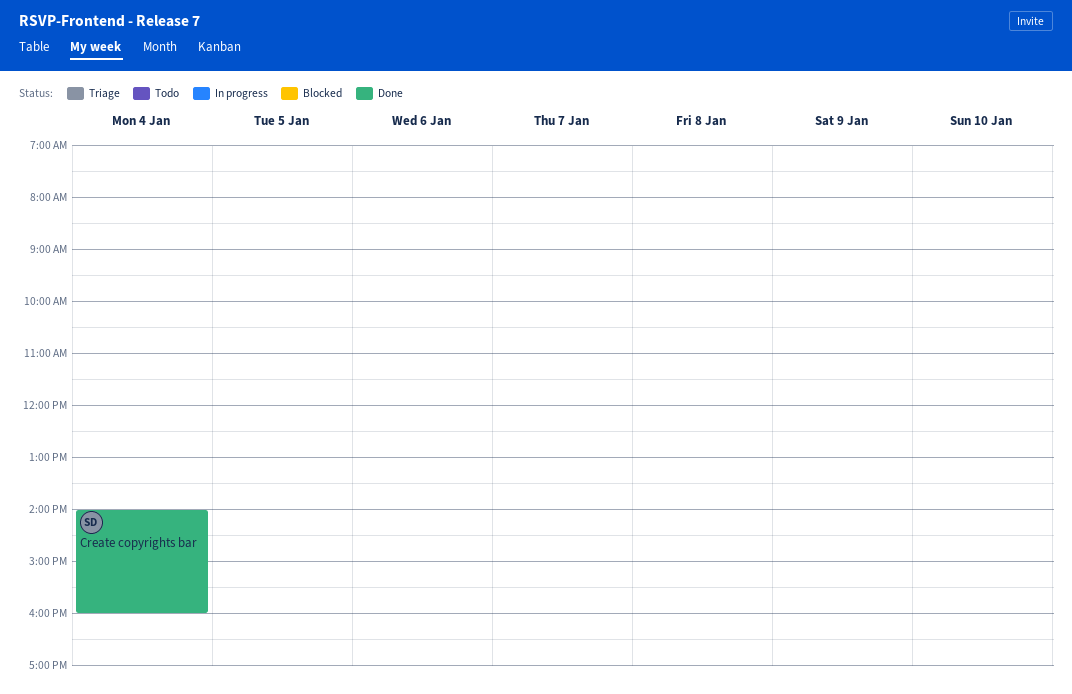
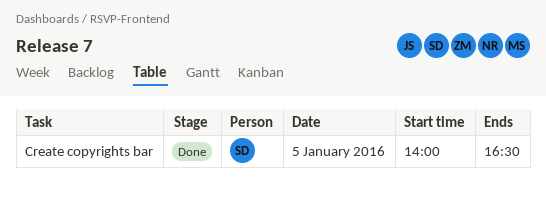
Create copyrights bar, day: Jan 4 -> Jan 5
Create copyrights bar, ends: 16:00 -> 16:30

